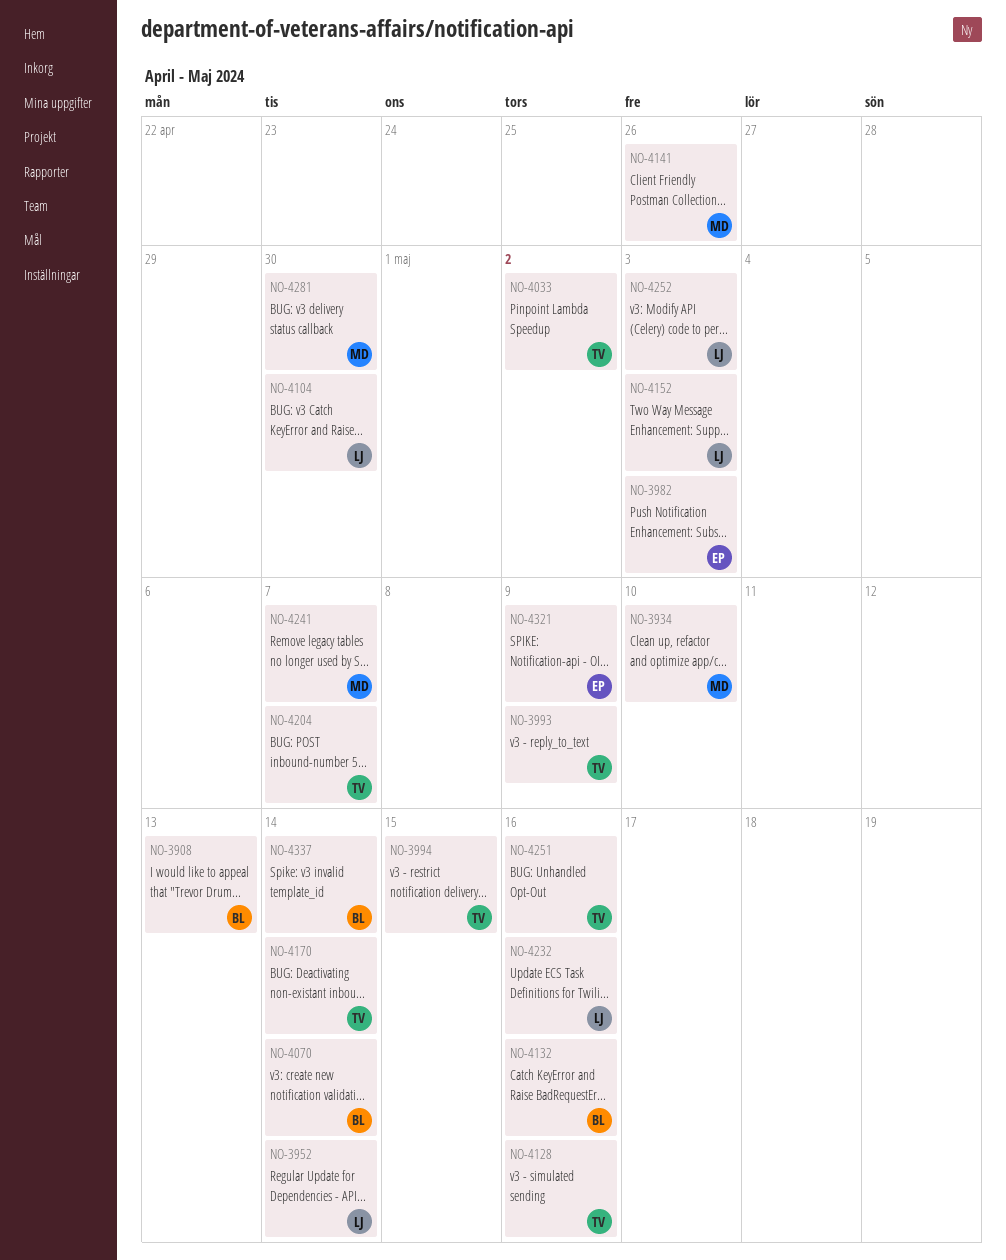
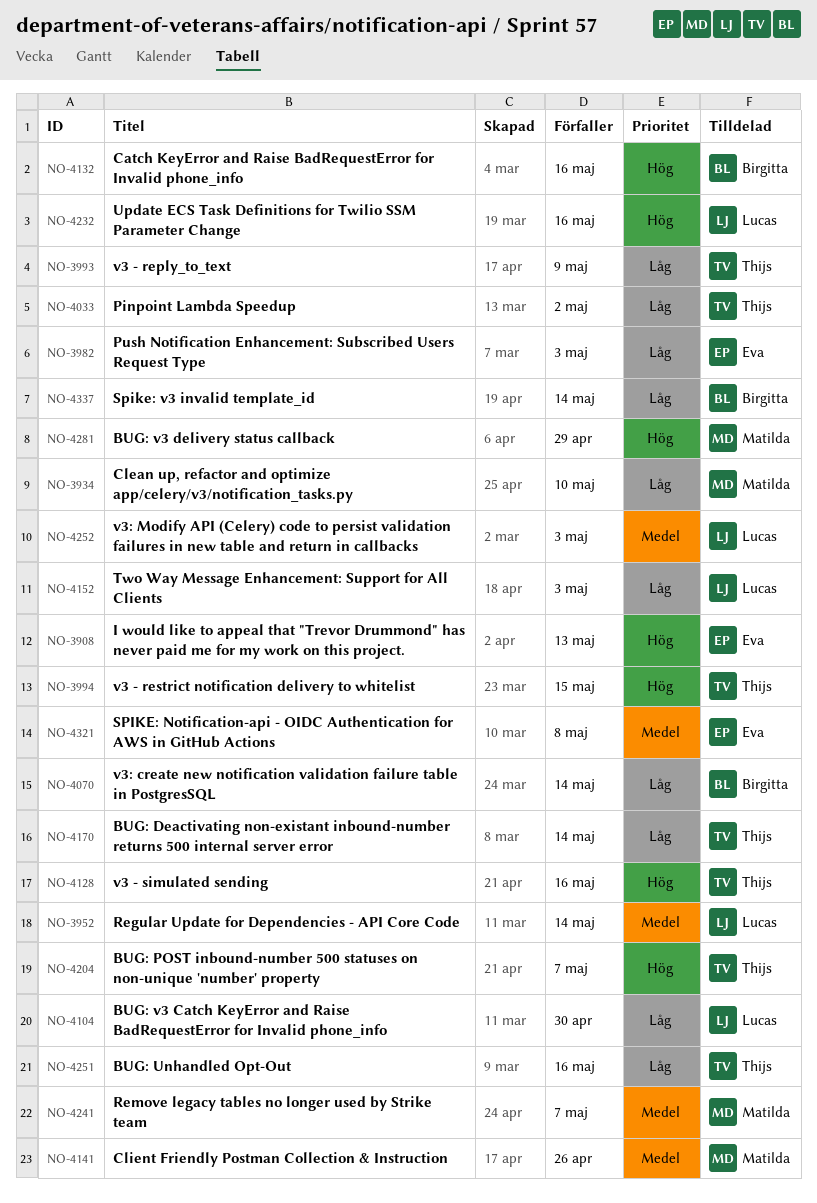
NO-3908, owner: Birgitta -> Eva
NO-4281, due: Apr 30 -> Apr 29
NO-4321, due: May 9 -> May 8

